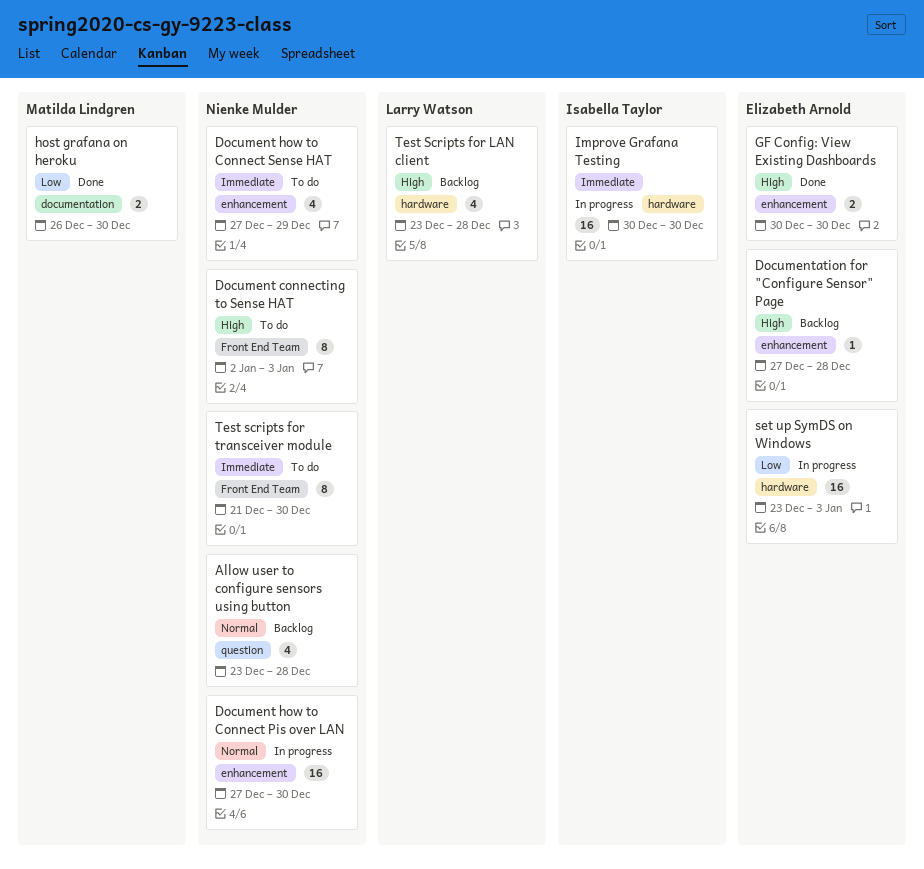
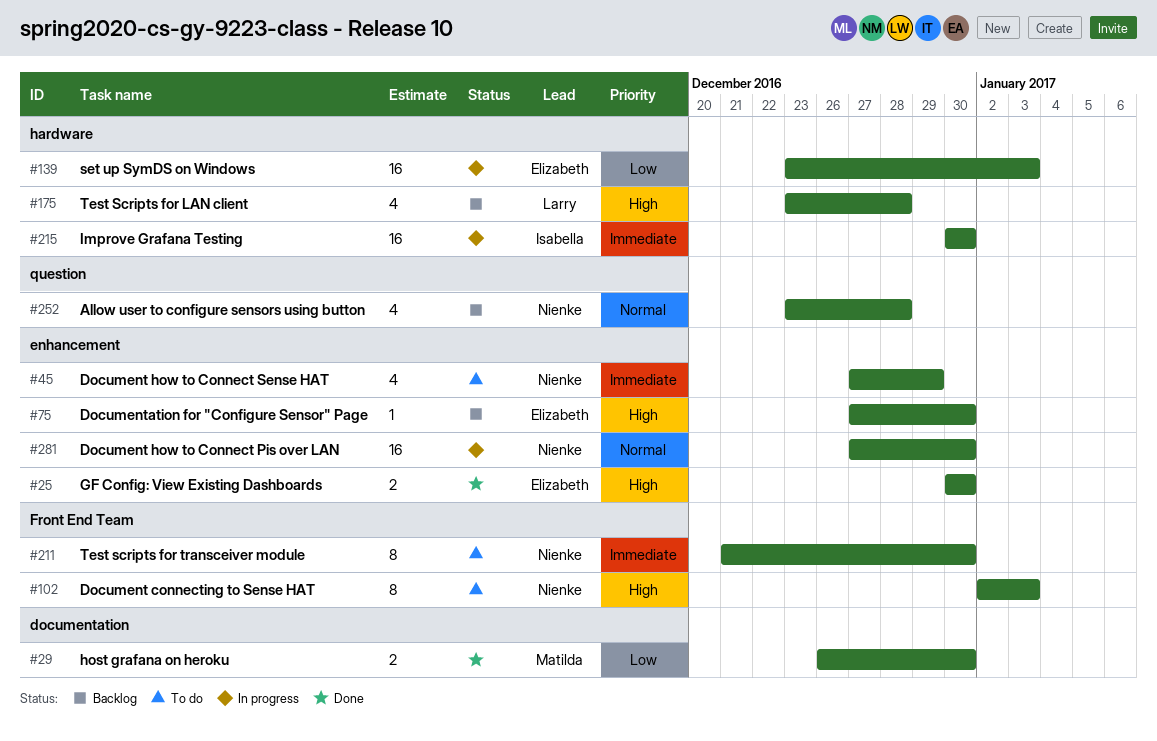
Documentation for "Configure Sensor" Page, due: Dec 28 -> Dec 30

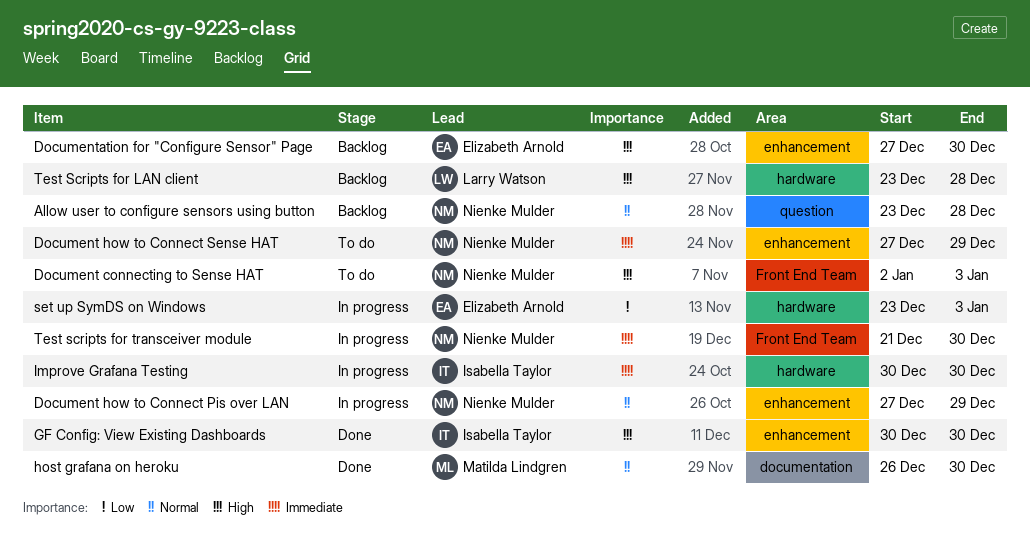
Document how to Connect Pis over LAN, due: Dec 30 -> Dec 29
GF Config: View Existing Dashboards, owner: Elizabeth Arnold -> Isabella Taylor
host grafana on heroku, priority: Low -> Normal
Test scripts for transceiver module, status: To do -> In progress

